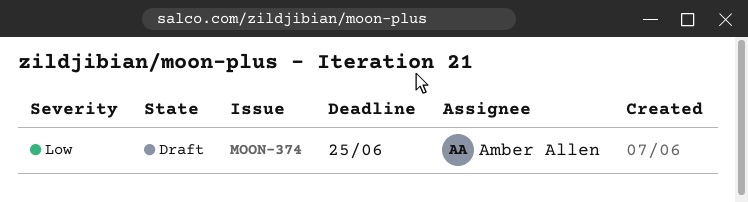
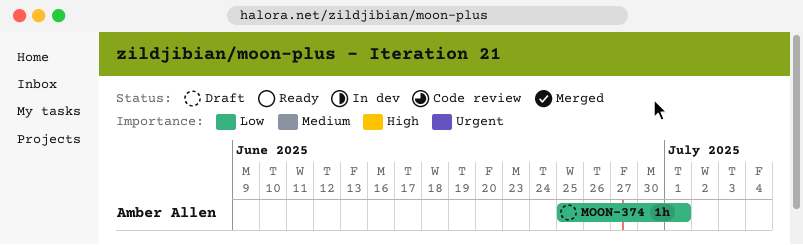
MOON-374, due: Jun 25 -> Jul 1

